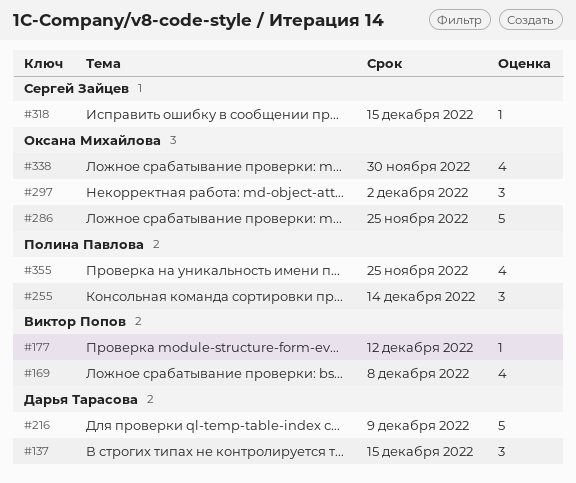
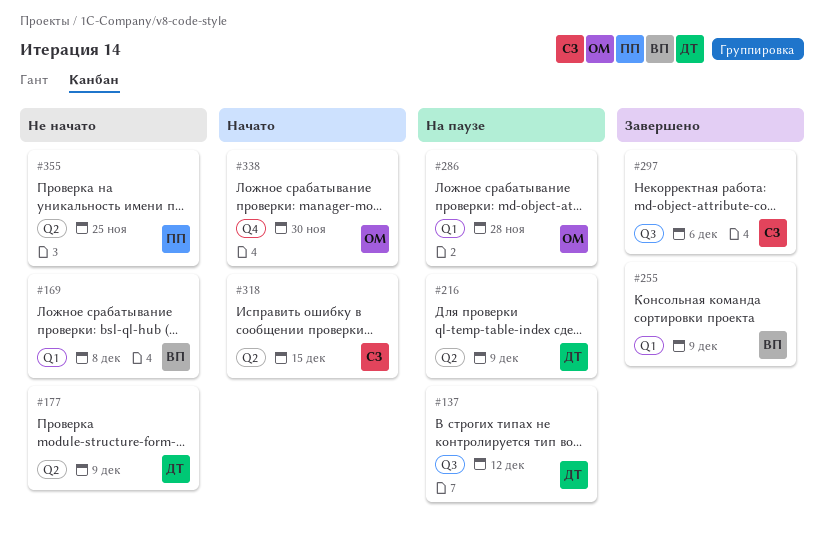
#137, due: Dec 15 -> Dec 12
#177, owner: Виктор Попов -> Дарья Тарасова
#177, due: Dec 12 -> Dec 9
#255, owner: Полина Павлова -> Виктор Попов
#255, due: Dec 14 -> Dec 9
#286, due: Nov 25 -> Nov 28
#297, owner: Оксана Михайлова -> Сергей Зайцев
#297, due: Dec 2 -> Dec 6

